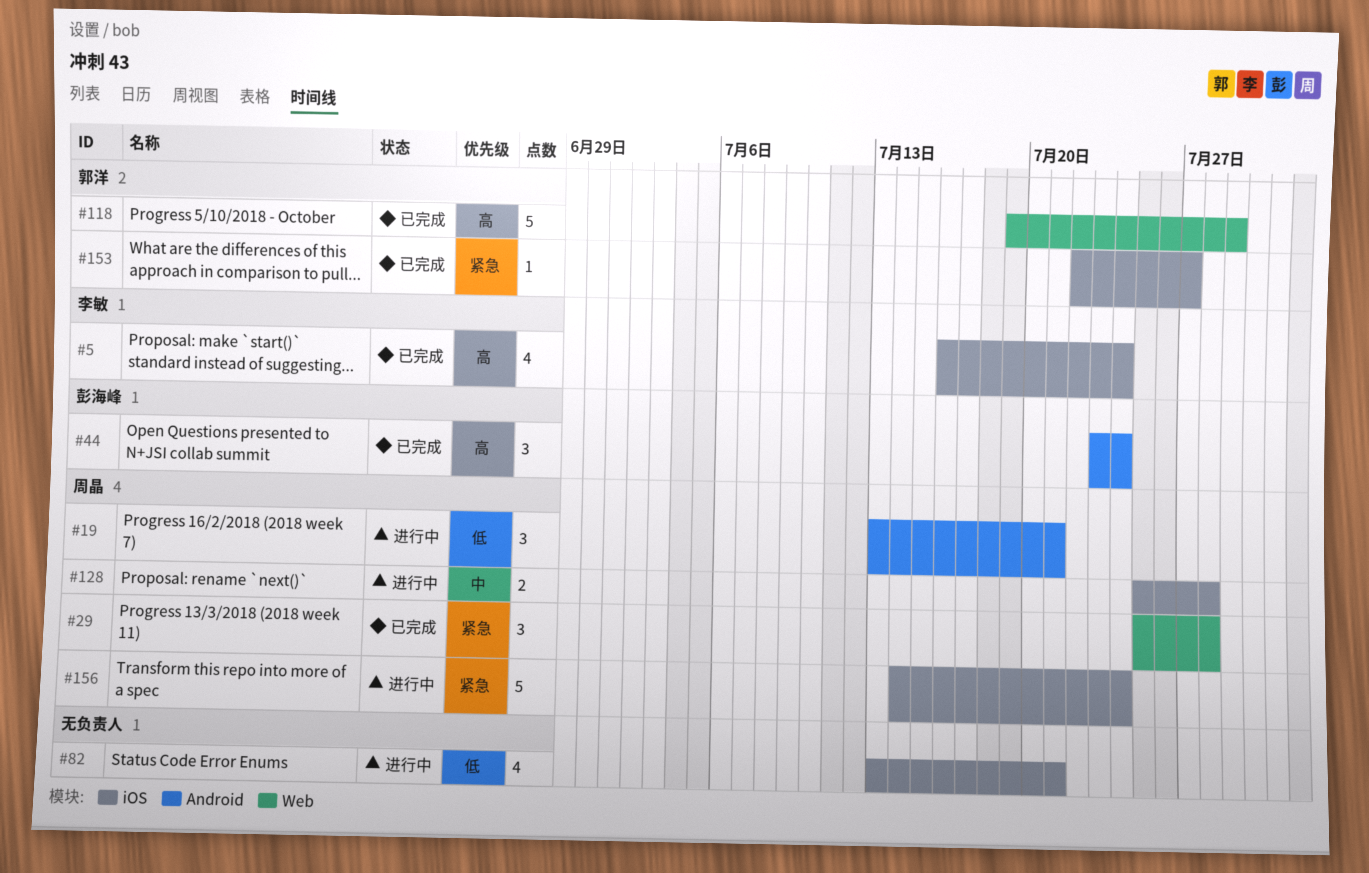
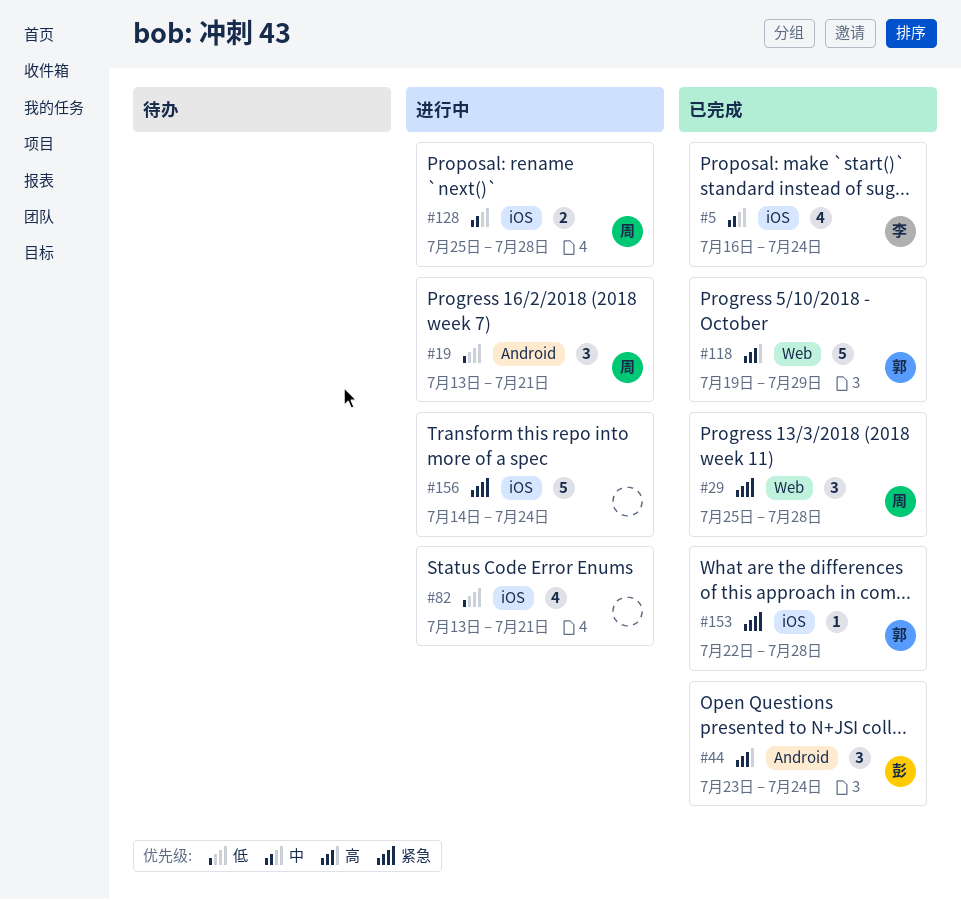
#5, priority: 高 -> 中
#153, due: Jul 27 -> Jul 28
#156, owner: 周晶 -> none

